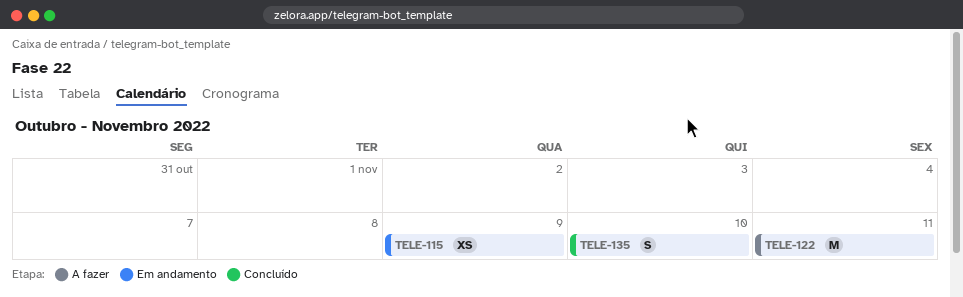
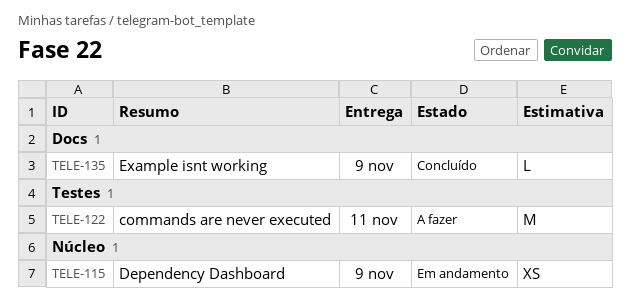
TELE-135, estimate: S -> L
TELE-135, due: Nov 10 -> Nov 9

